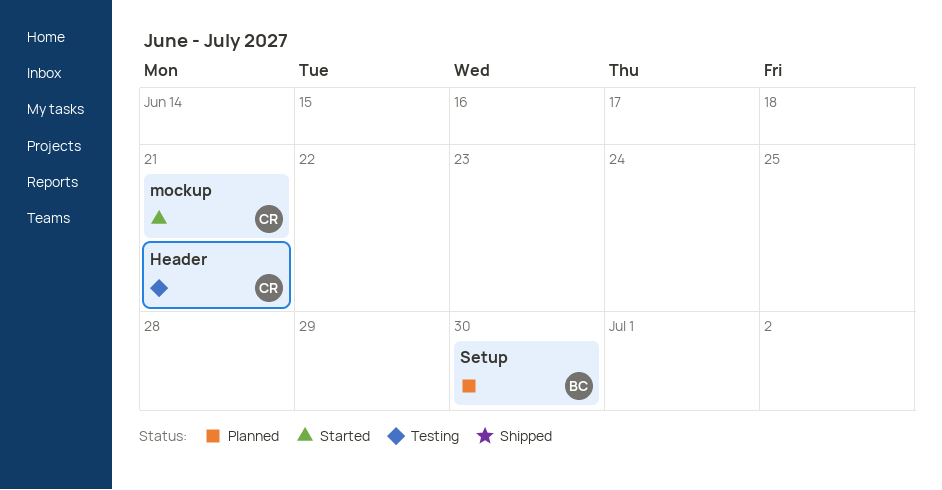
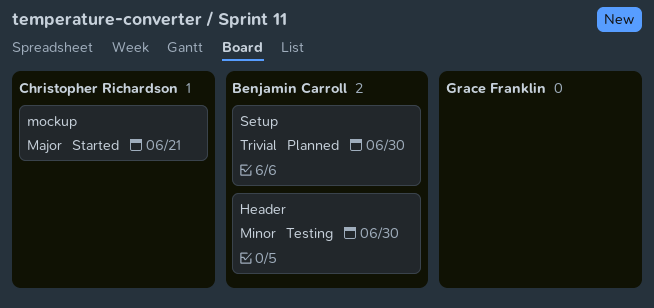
Header, owner: Christopher Richardson -> Benjamin Carroll
Header, due: Jun 21 -> Jun 30

